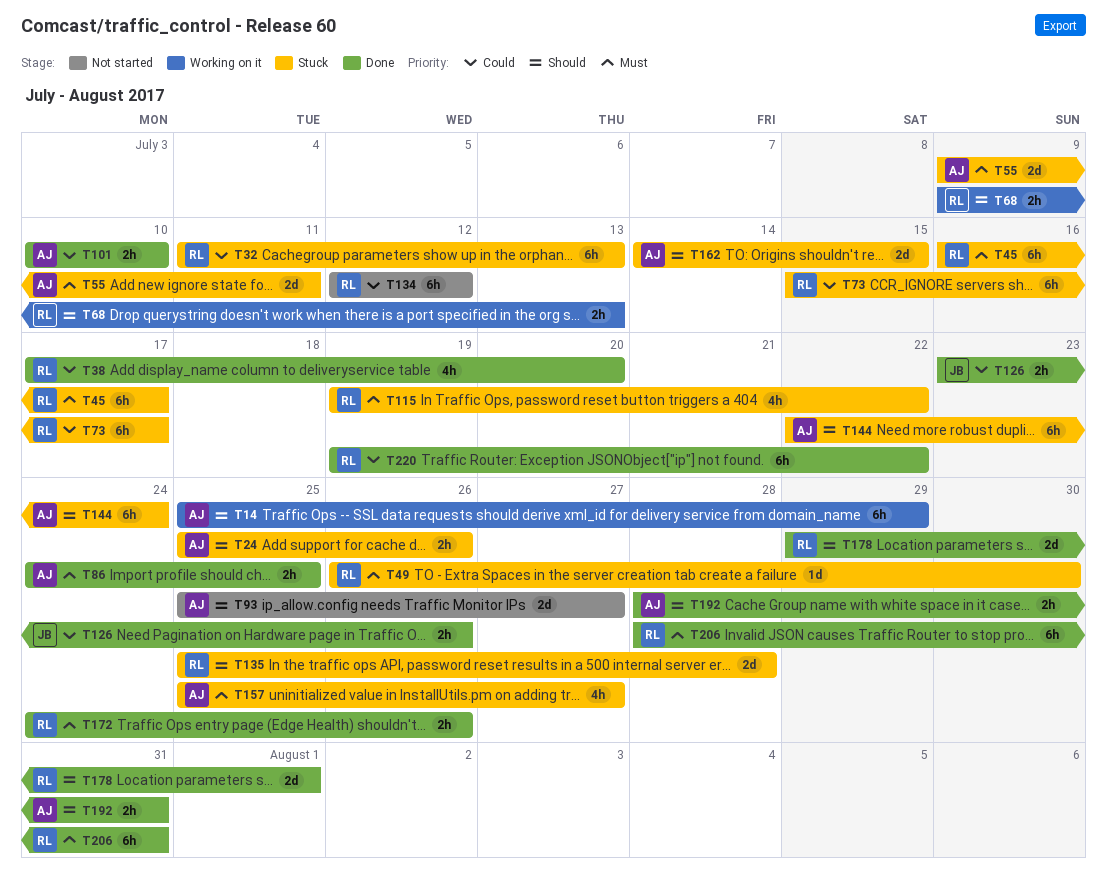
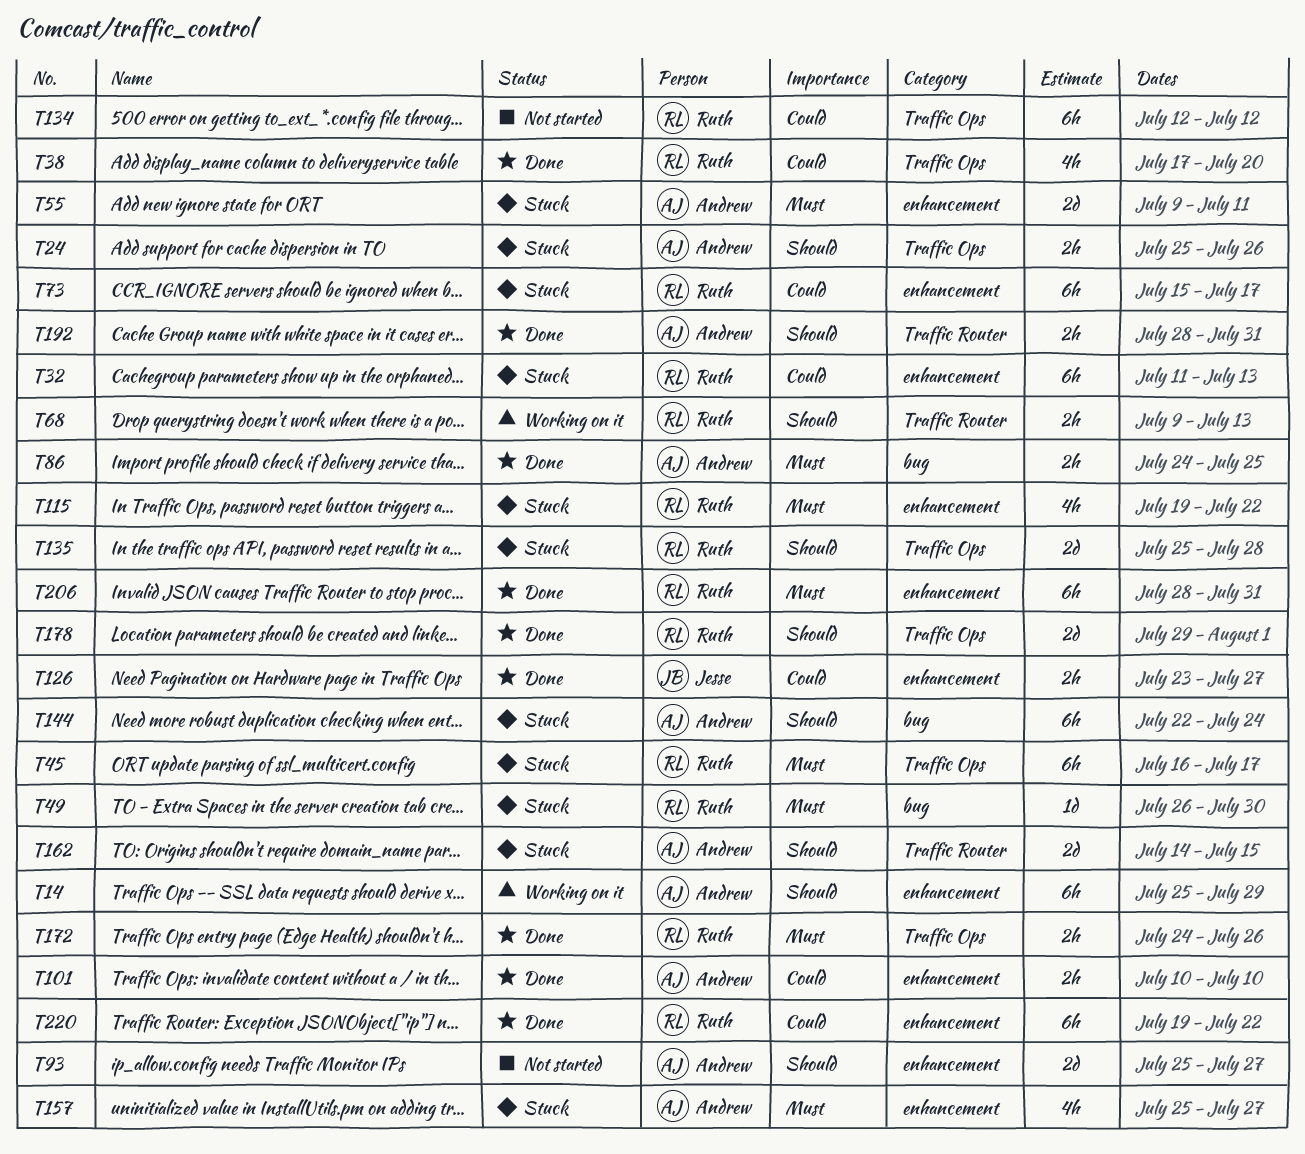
T126, due: Jul 26 -> Jul 27

